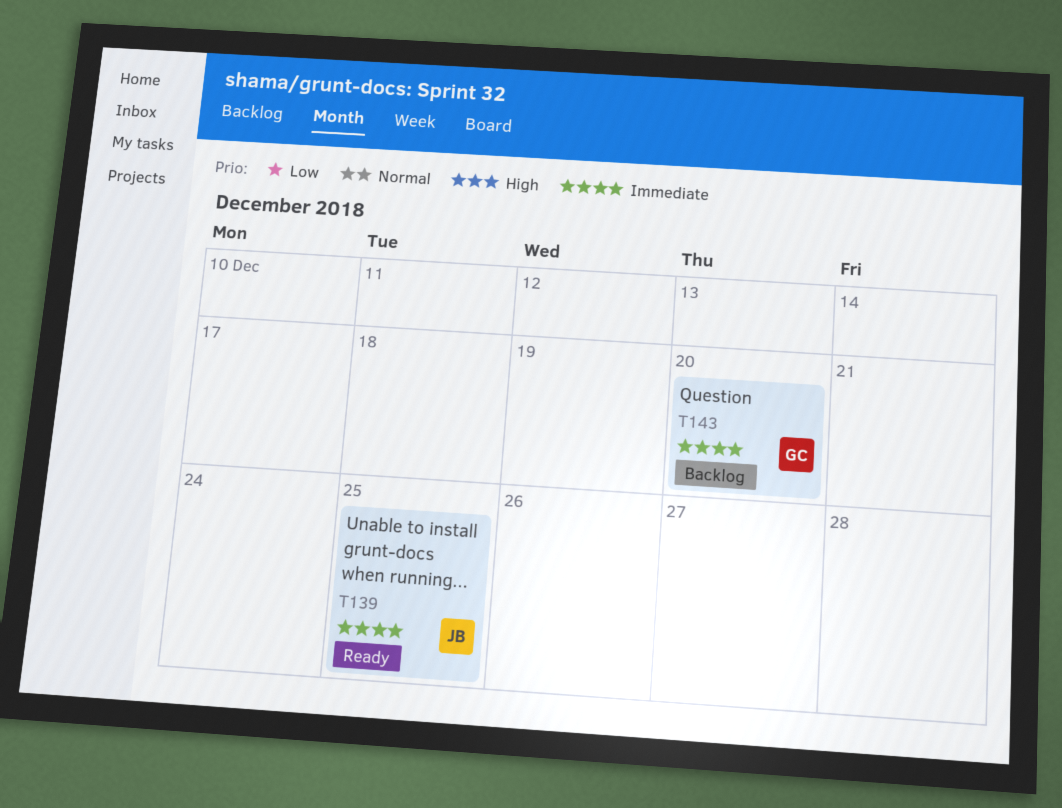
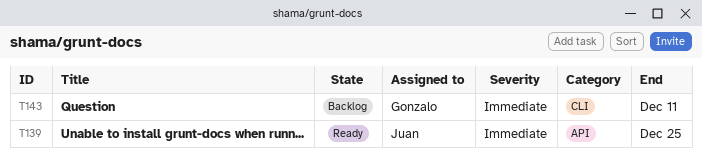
T143, due: Dec 20 -> Dec 11

